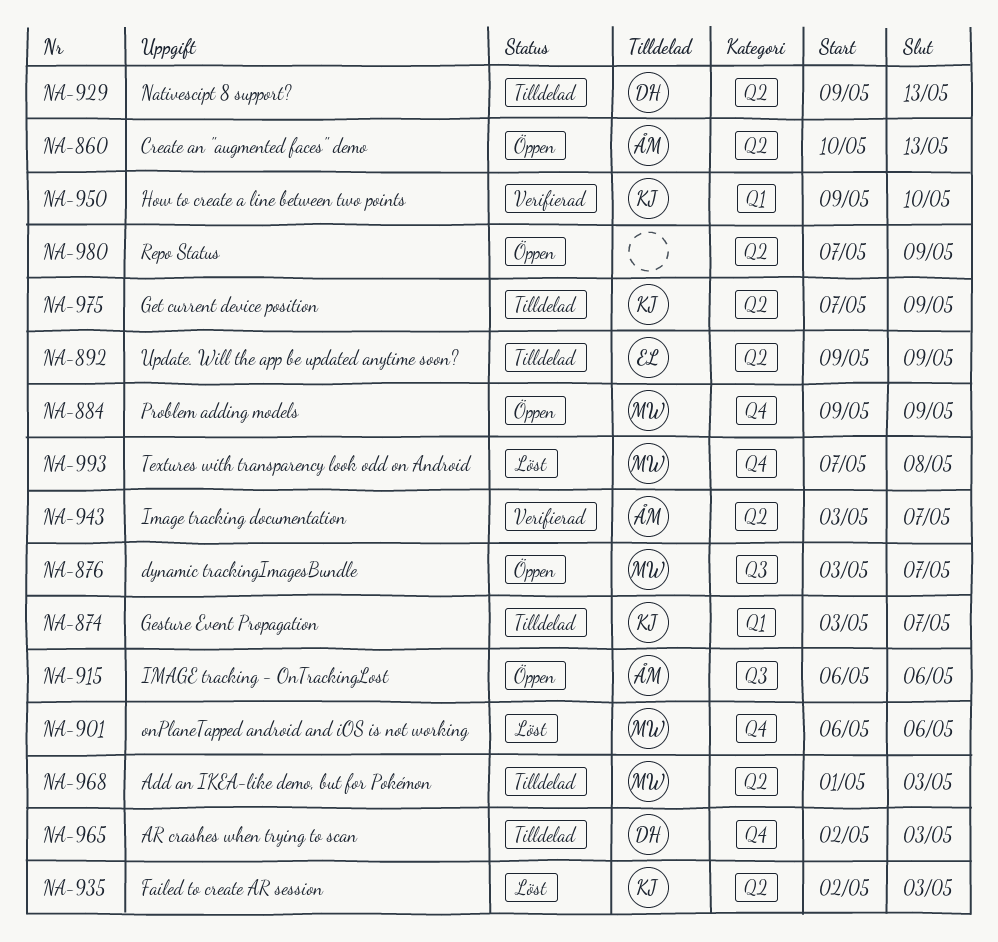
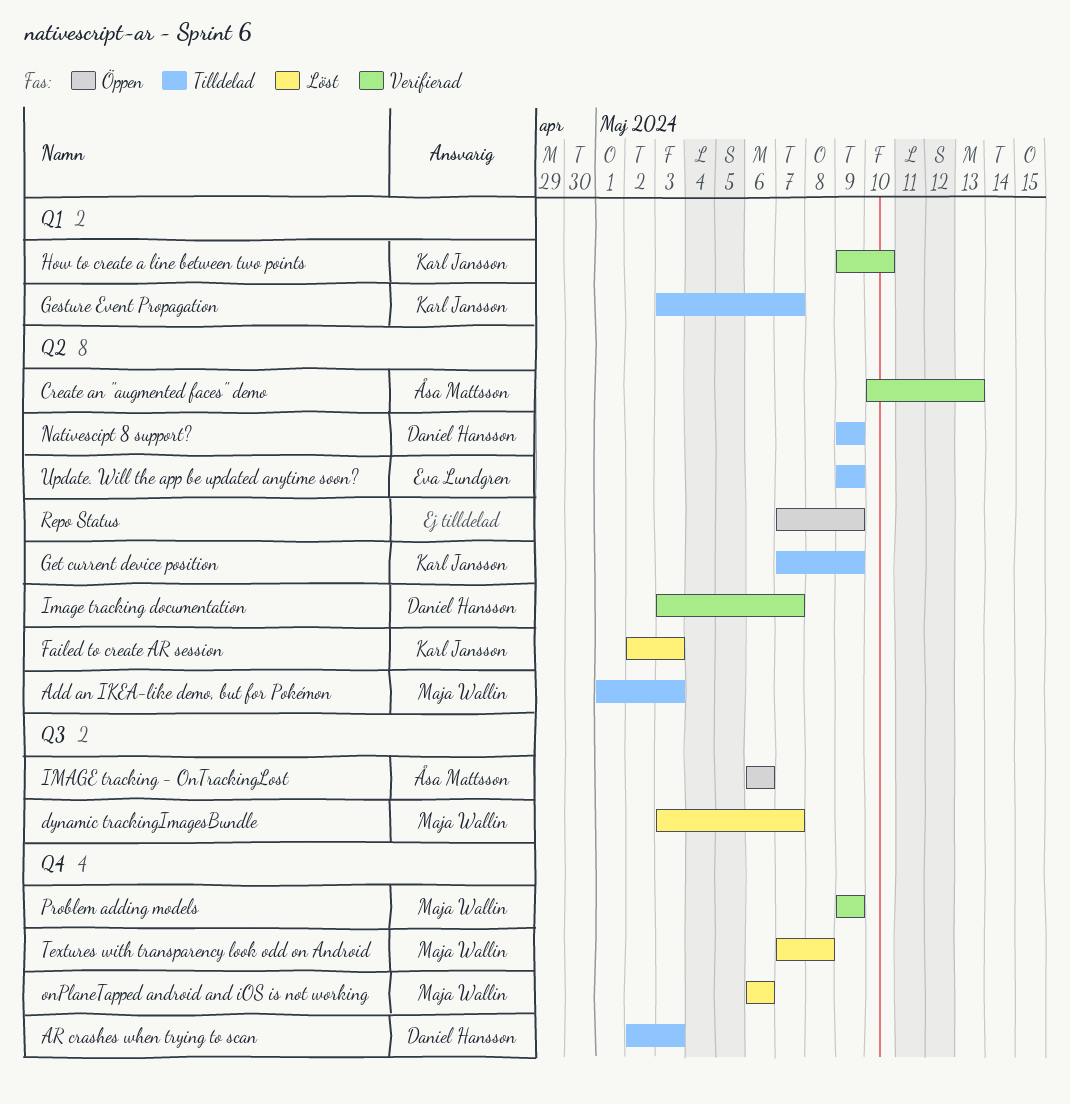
Create an "augmented faces" demo, status: Öppen -> Verifierad
dynamic trackingImagesBundle, status: Öppen -> Löst
Image tracking documentation, owner: Åsa Mattsson -> Daniel Hansson
Nativescipt 8 support?, due: May 13 -> May 9
Problem adding models, status: Öppen -> Verifierad

